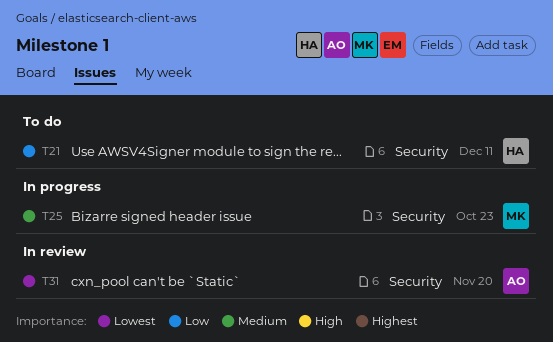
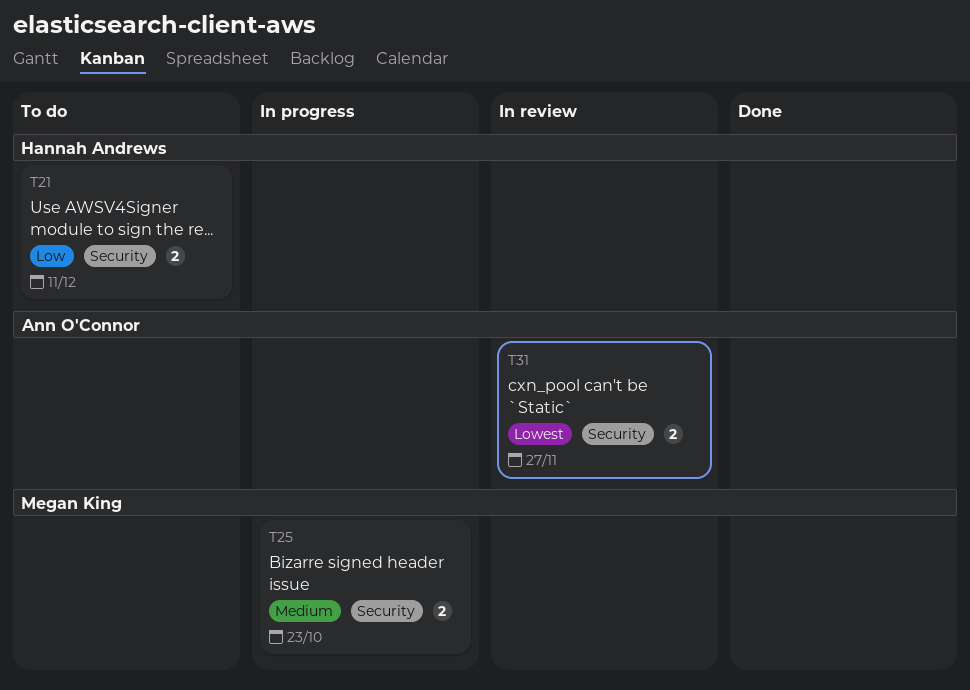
T31, due: Nov 20 -> Nov 27

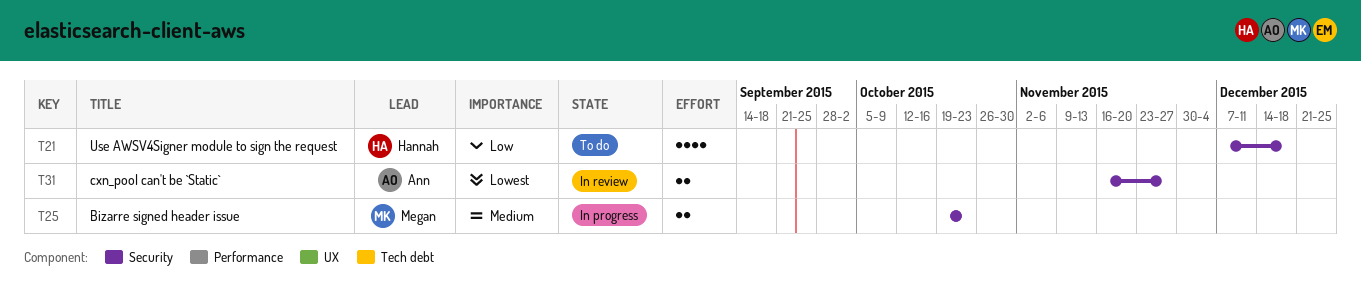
T21, estimate: 2 -> 4
T21, due: Dec 11 -> Dec 18

